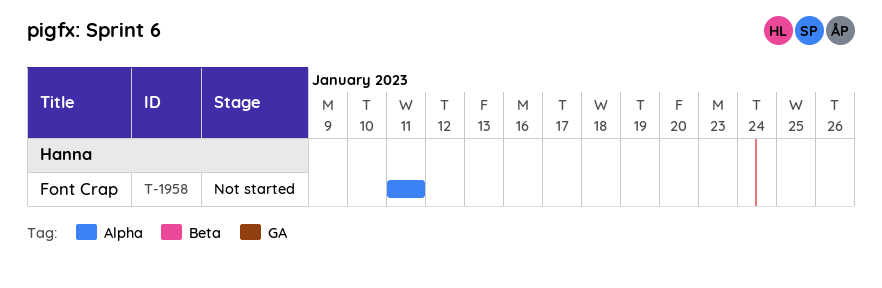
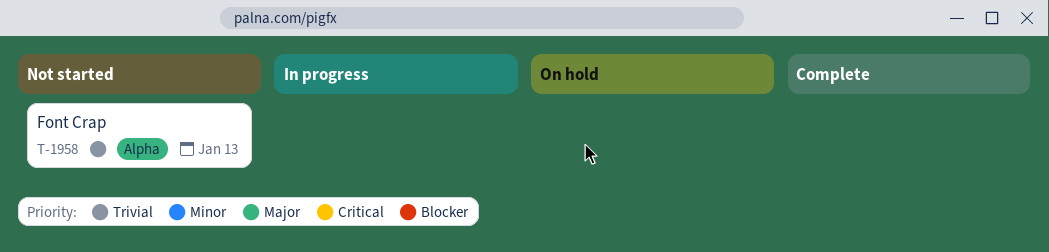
T-1958, due: Jan 11 -> Jan 13

